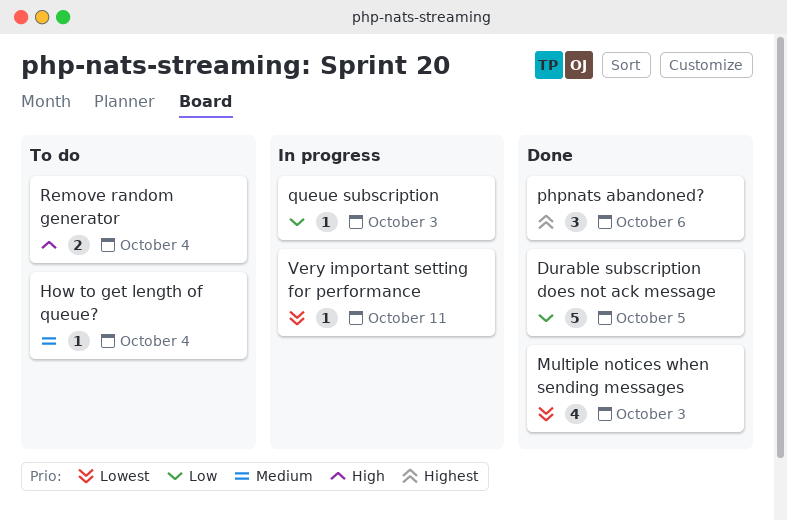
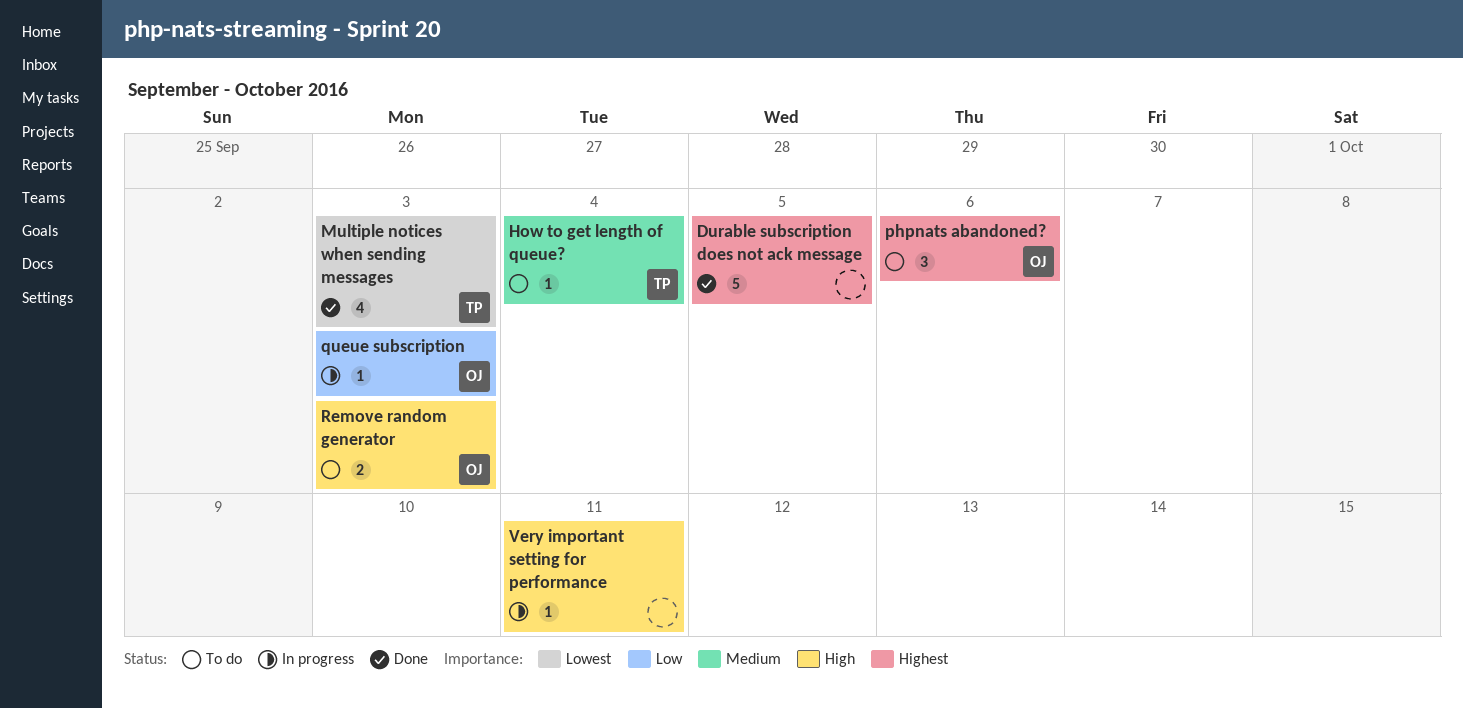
Durable subscription does not ack message, priority: Low -> Highest
phpnats abandoned?, status: Done -> To do
Remove random generator, due: Oct 4 -> Oct 3
Very important setting for performance, priority: Lowest -> High

